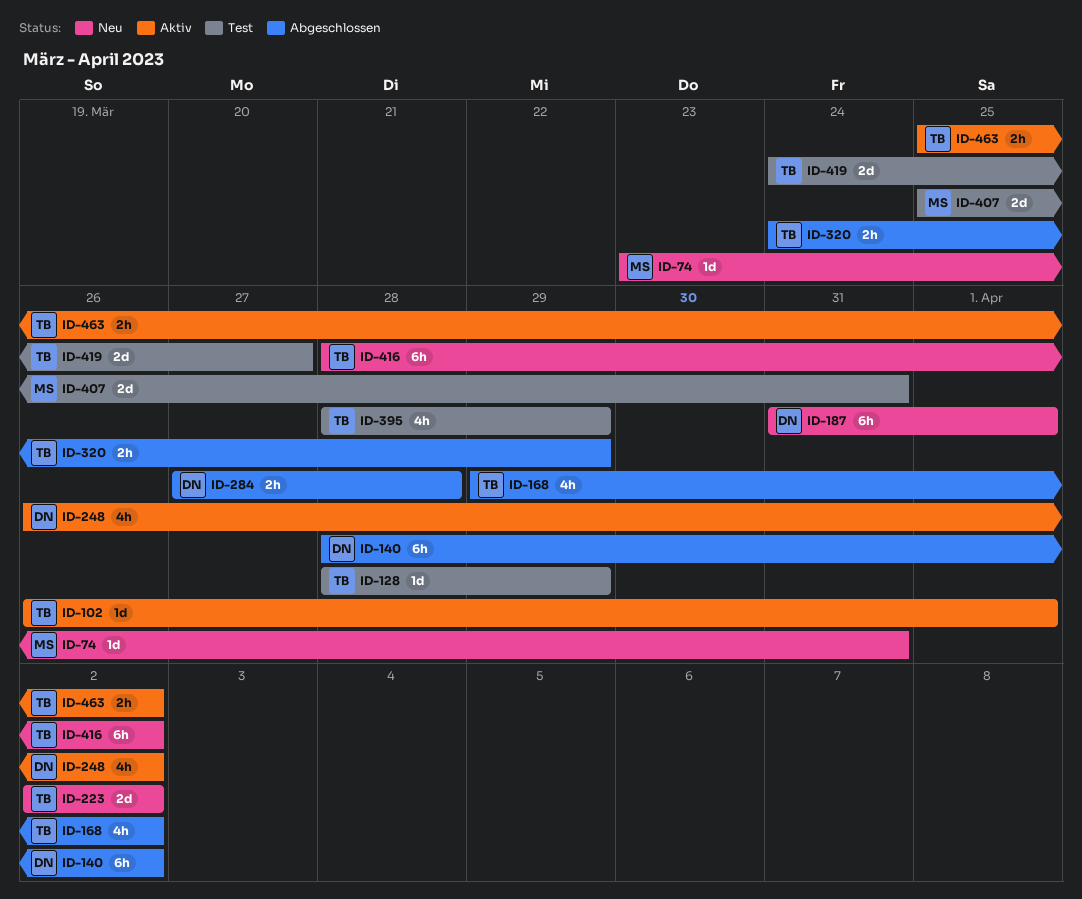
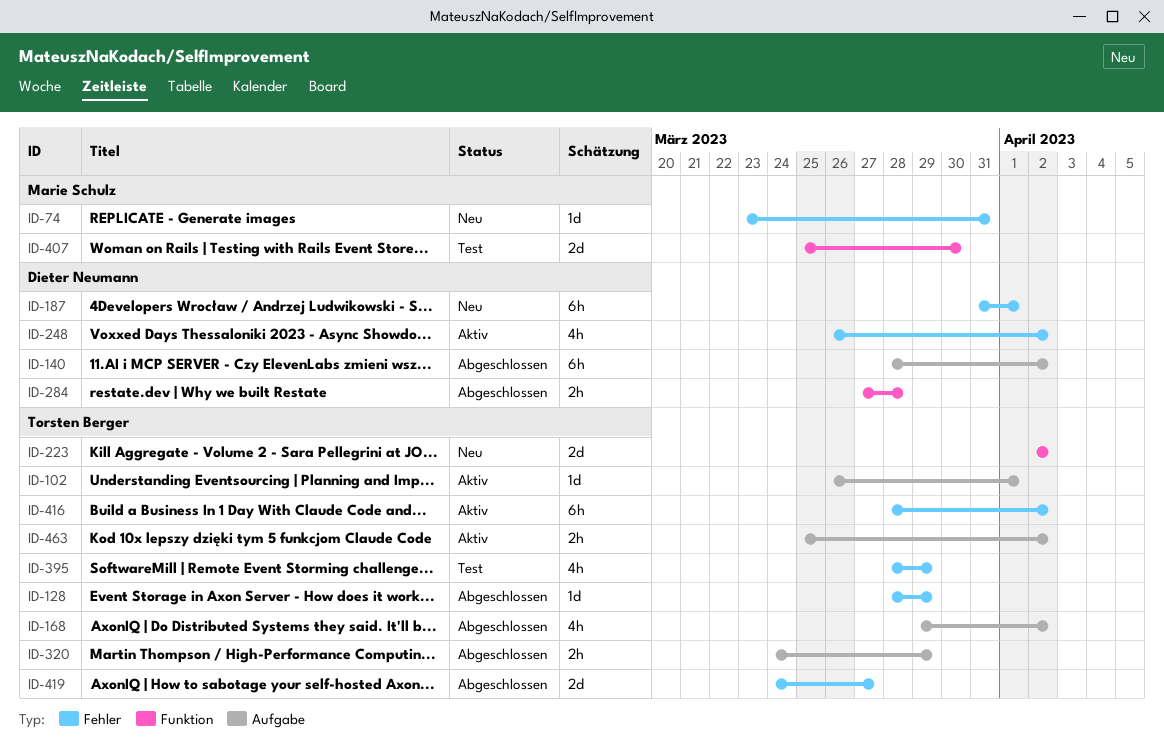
ID-128, status: Test -> Abgeschlossen
ID-407, due: Mar 31 -> Mar 30
ID-416, status: Neu -> Aktiv
ID-419, status: Test -> Abgeschlossen

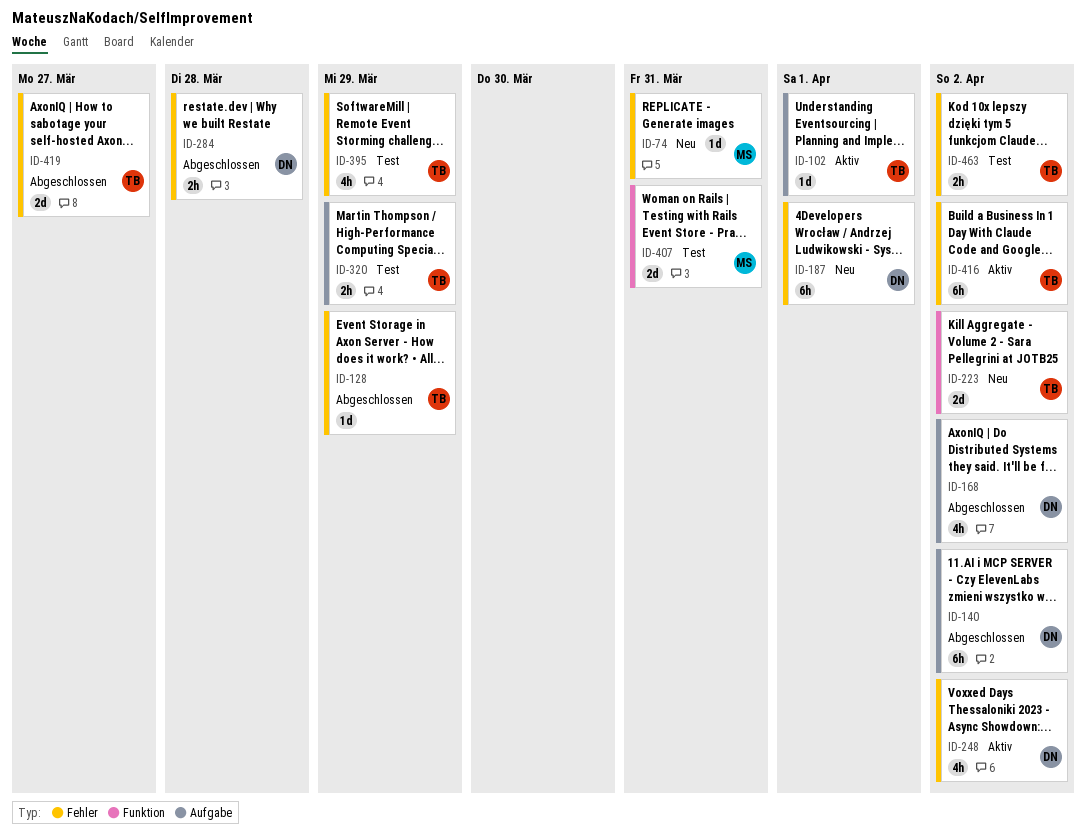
ID-168, owner: Torsten Berger -> Dieter Neumann
ID-284, label: Funktion -> Fehler
ID-320, status: Abgeschlossen -> Test
ID-407, due: Mar 30 -> Mar 31
ID-463, status: Aktiv -> Test
ID-463, label: Aufgabe -> Fehler

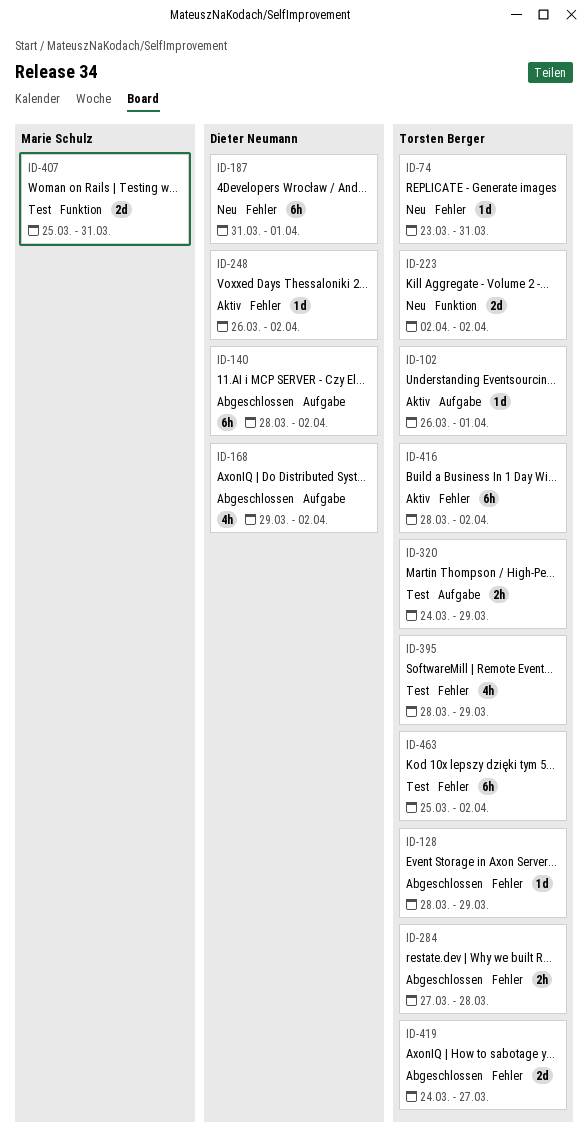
ID-74, owner: Marie Schulz -> Torsten Berger
ID-248, estimate: 4h -> 1d
ID-284, owner: Dieter Neumann -> Torsten Berger
ID-463, estimate: 2h -> 6h

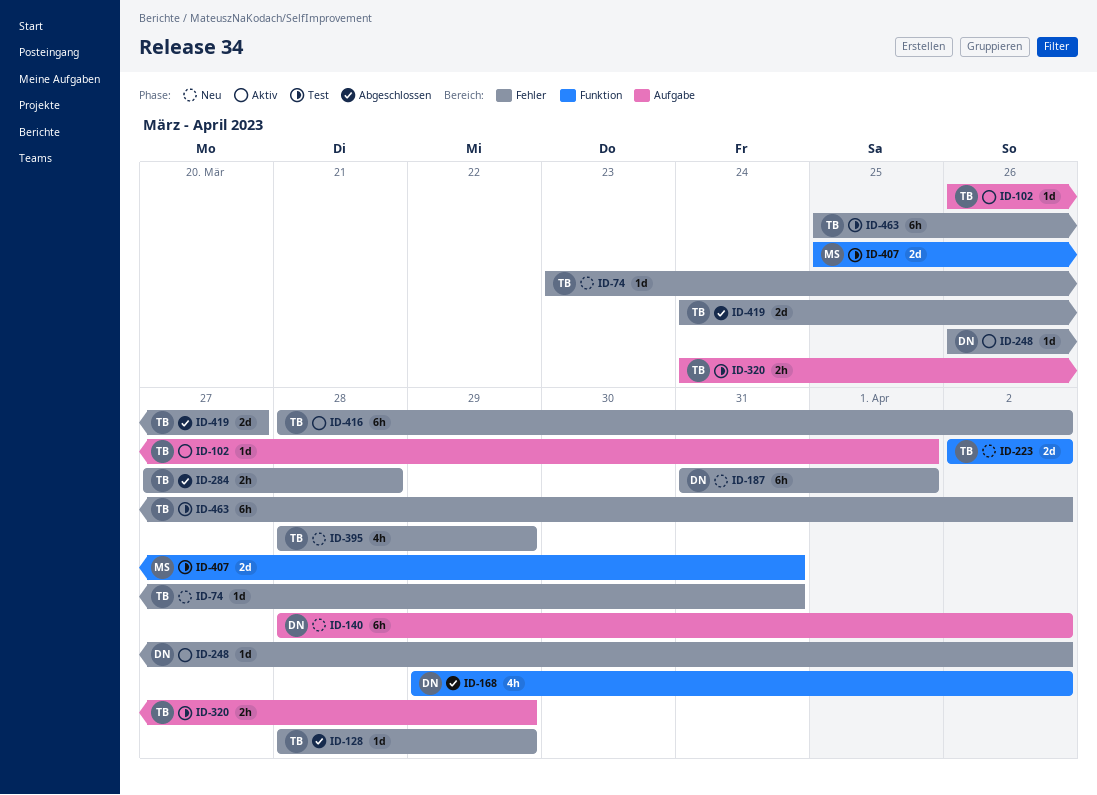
ID-140, status: Abgeschlossen -> Neu
ID-168, label: Aufgabe -> Funktion
ID-395, status: Test -> Neu

